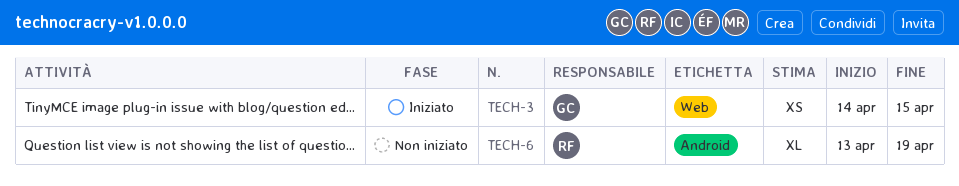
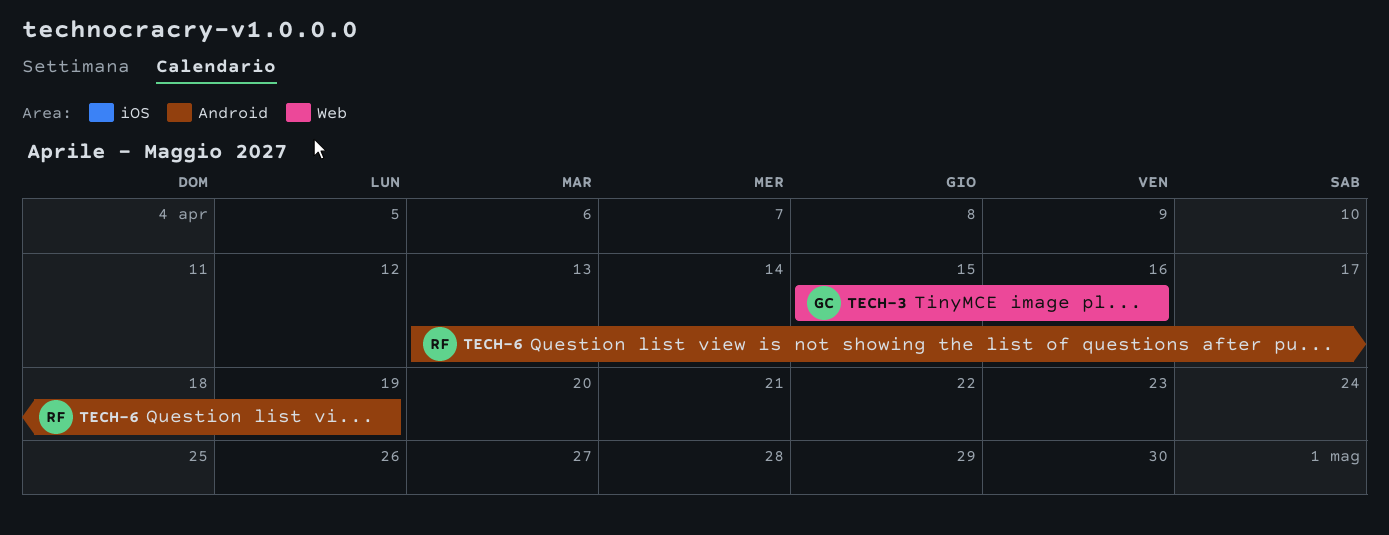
TECH-3, start: Apr 14 -> Apr 15
TECH-3, due: Apr 15 -> Apr 16

